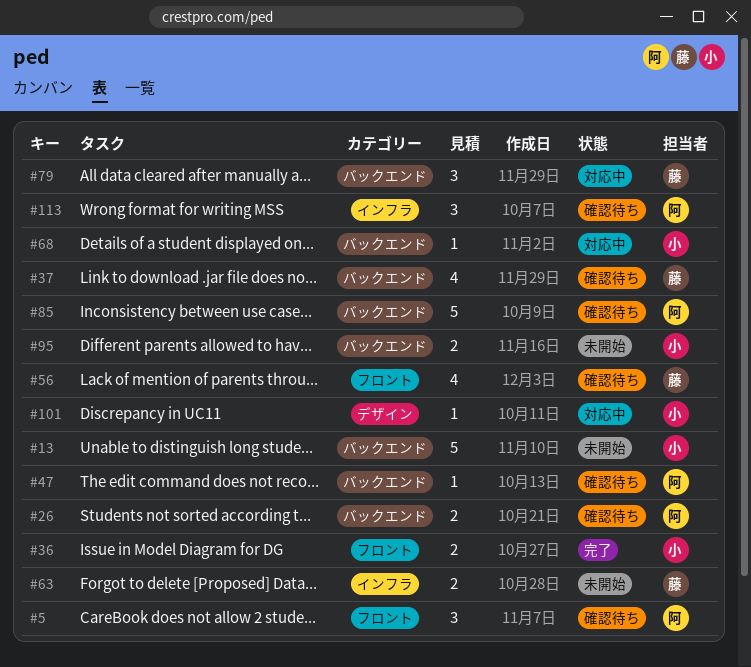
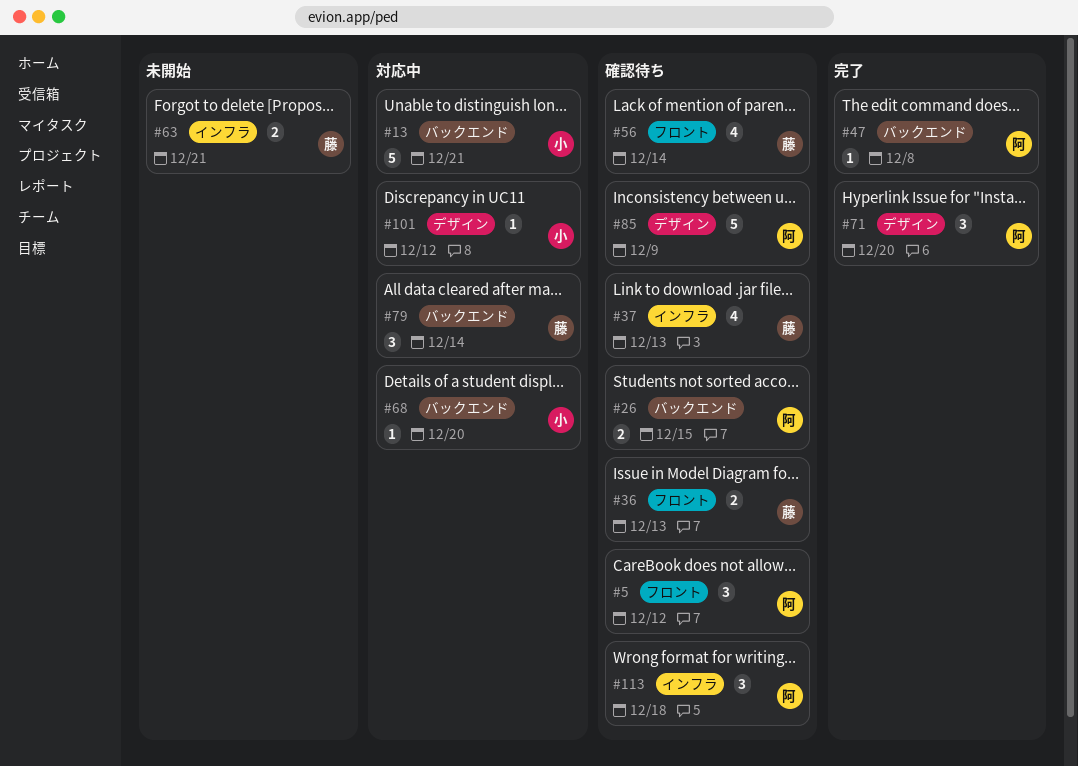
#13, status: 未開始 -> 対応中
#36, status: 完了 -> 確認待ち
#36, owner: 小 -> 藤
#37, label: バックエンド -> インフラ
#47, status: 確認待ち -> 完了
#71: none -> present
#85, label: バックエンド -> デザイン
#95: present -> none

